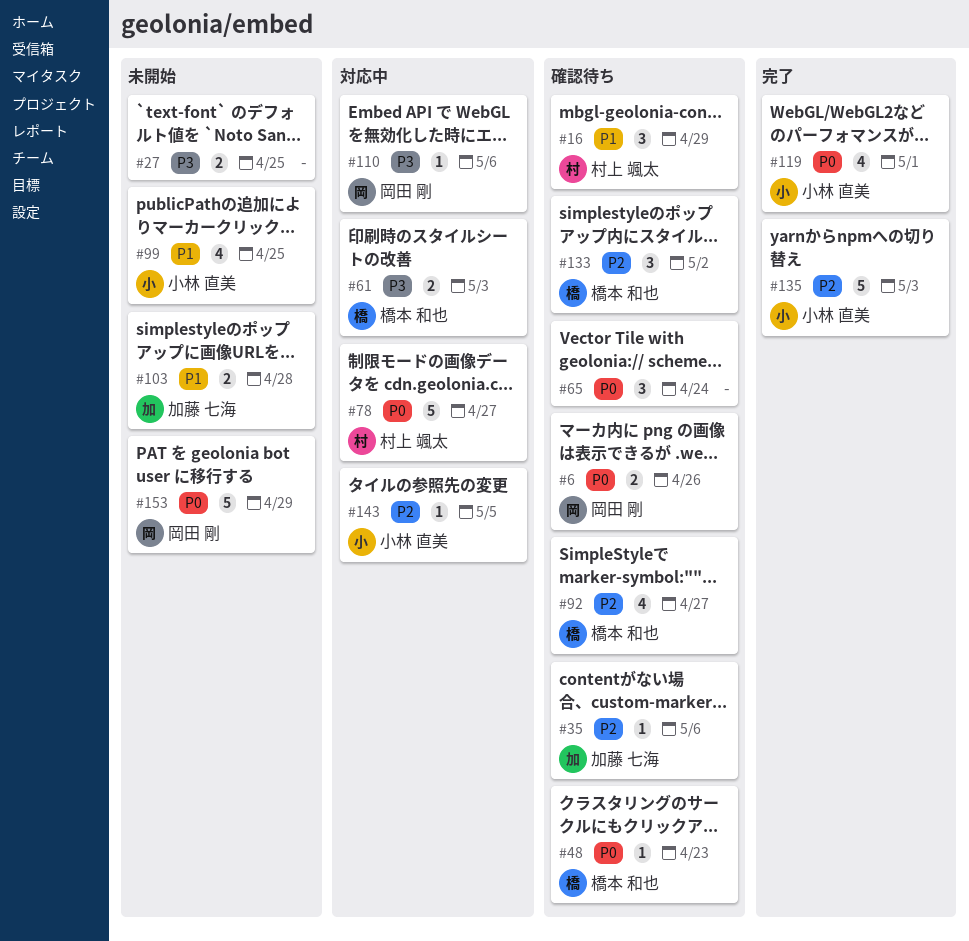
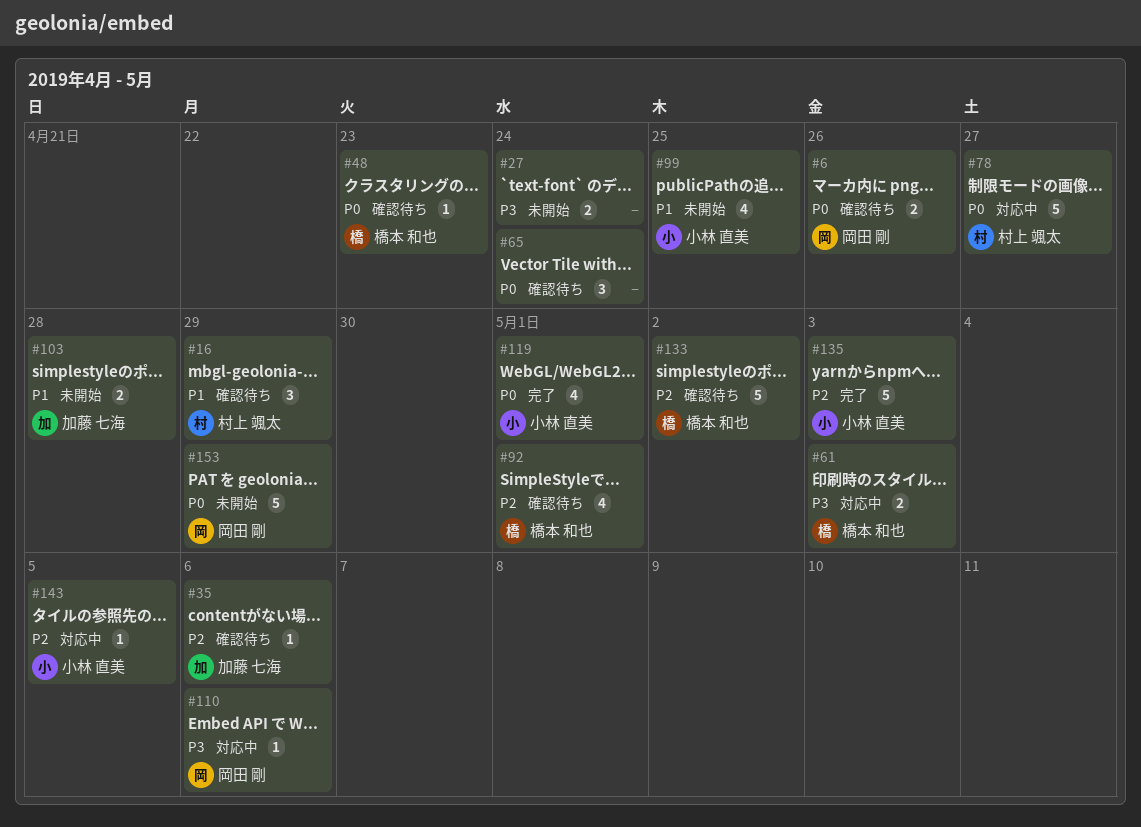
#27, due: Apr 25 -> Apr 24
#92, due: Apr 27 -> May 1
#133, estimate: 3 -> 5

